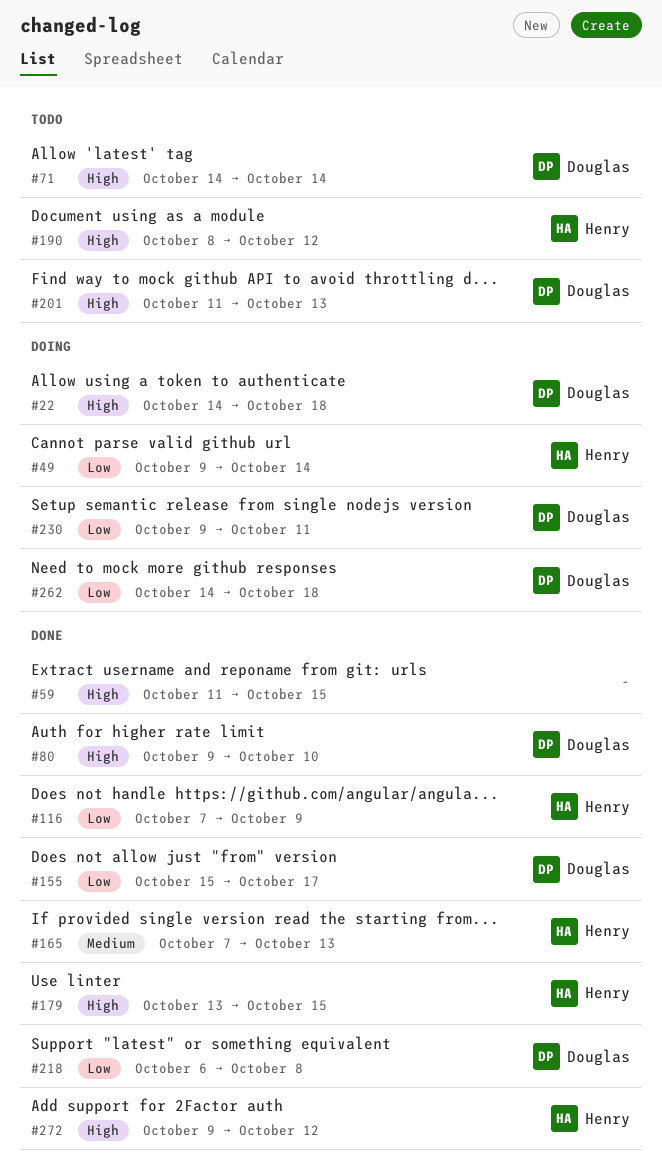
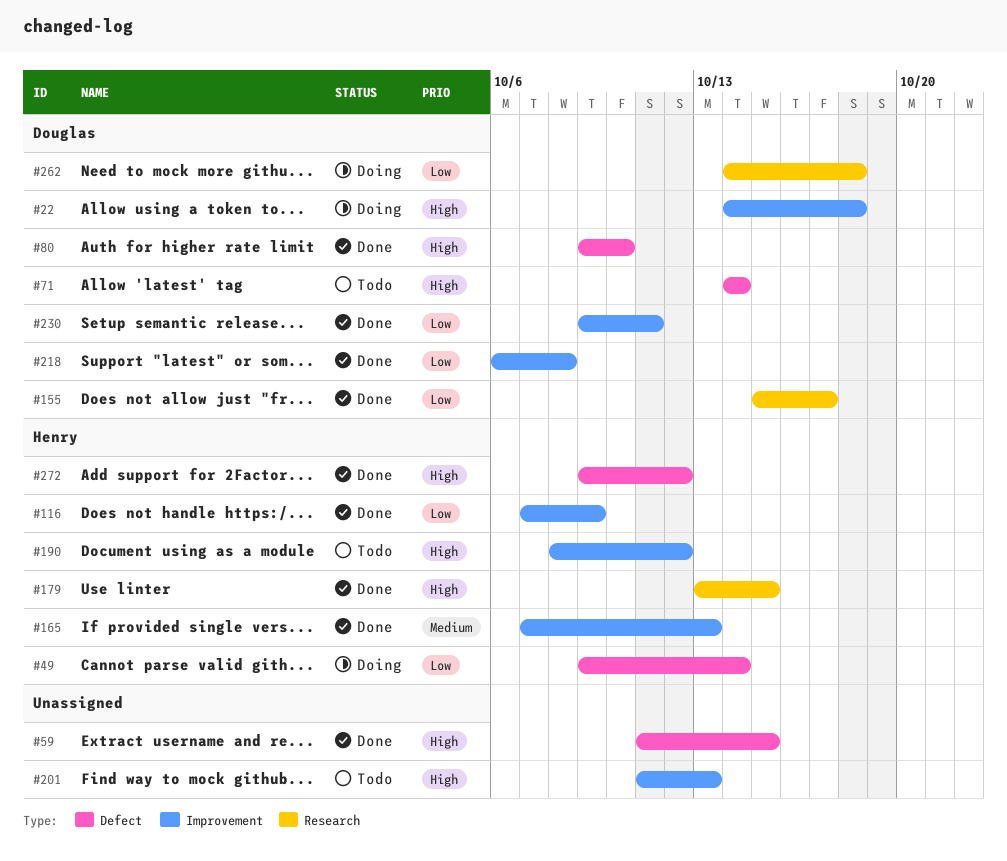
#201, owner: Douglas -> none
#230, status: Doing -> Done

